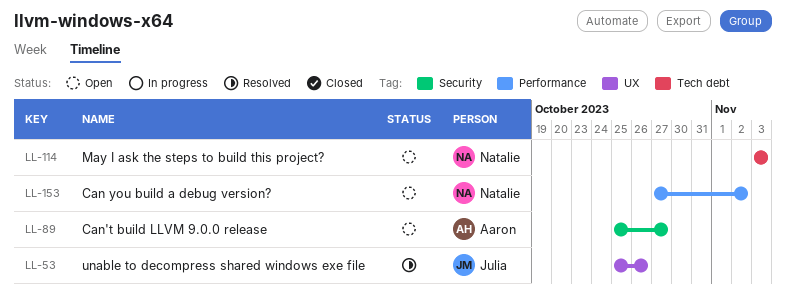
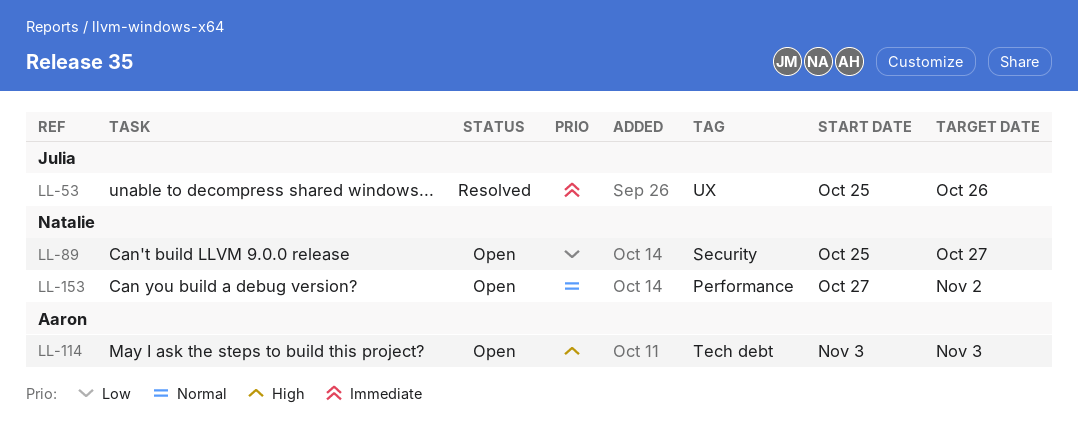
LL-89, owner: Aaron -> Natalie
LL-114, owner: Natalie -> Aaron

